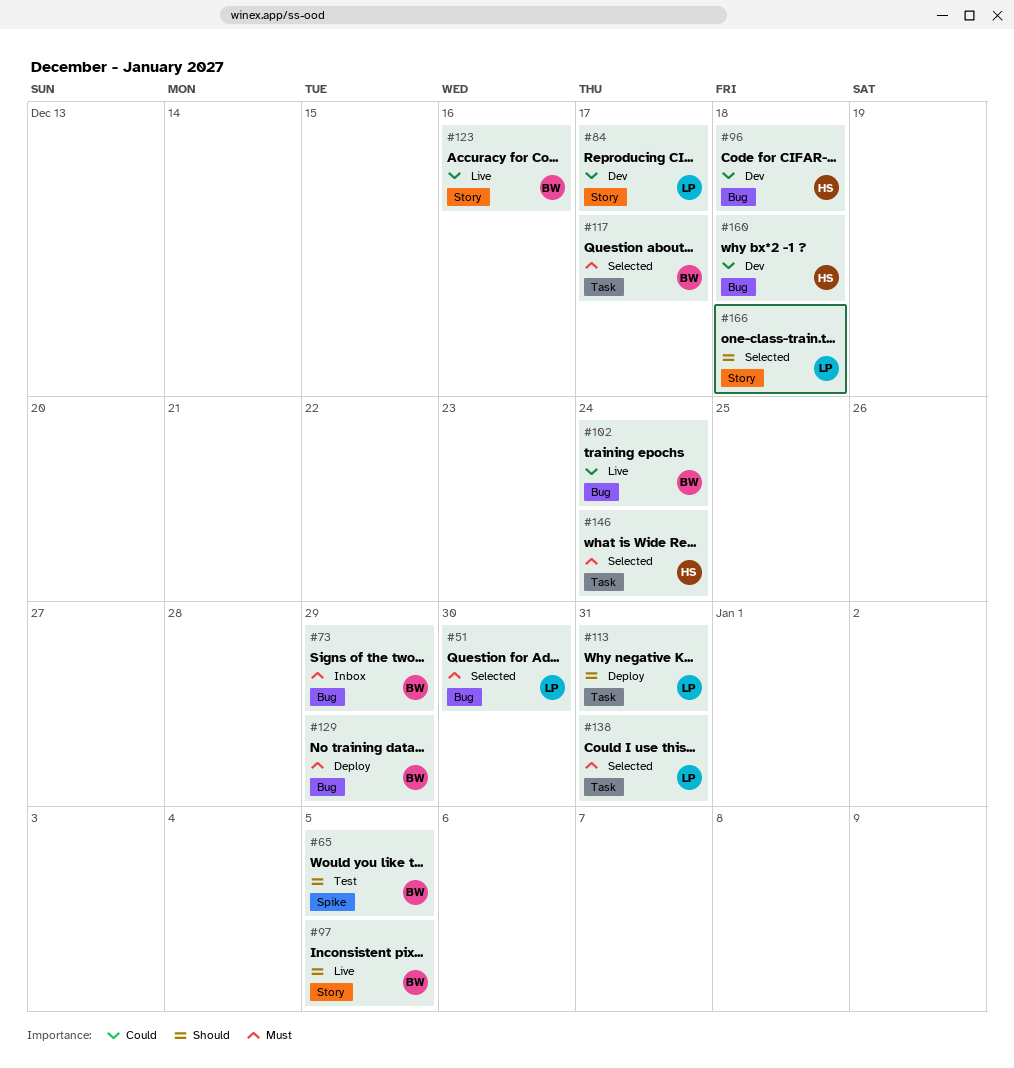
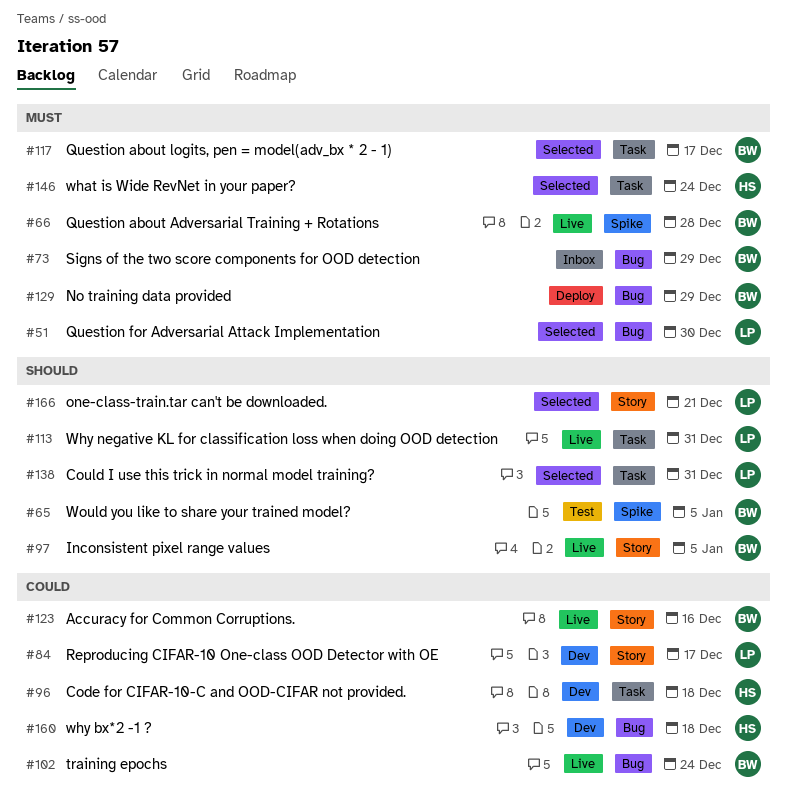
#66: none -> present
#96, label: Bug -> Task
#113, status: Deploy -> Live
#138, priority: Must -> Should
#166, due: Dec 18 -> Dec 21

